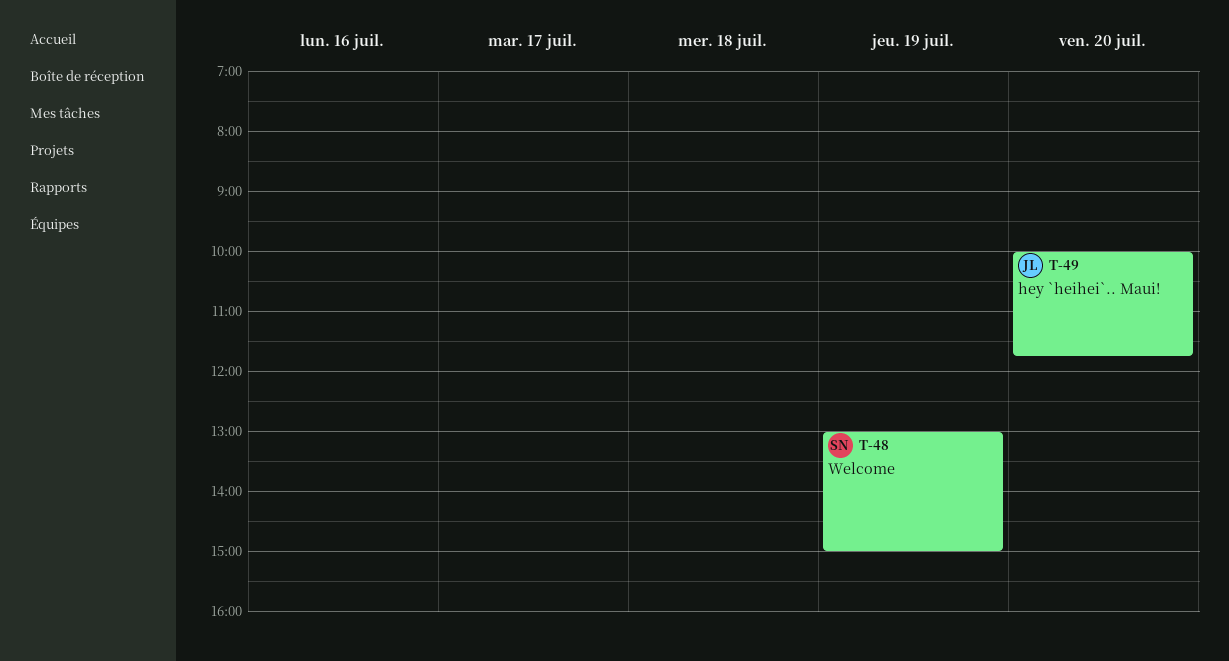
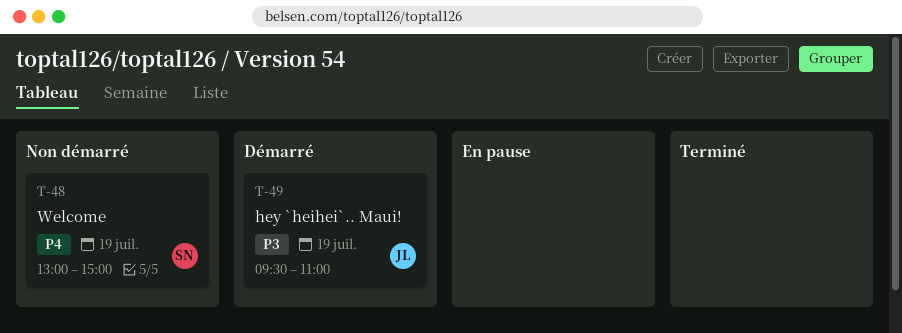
T-49, day: Jul 20 -> Jul 19
T-49, begins: 10:00 -> 09:30
T-49, ends: 11:45 -> 11:00

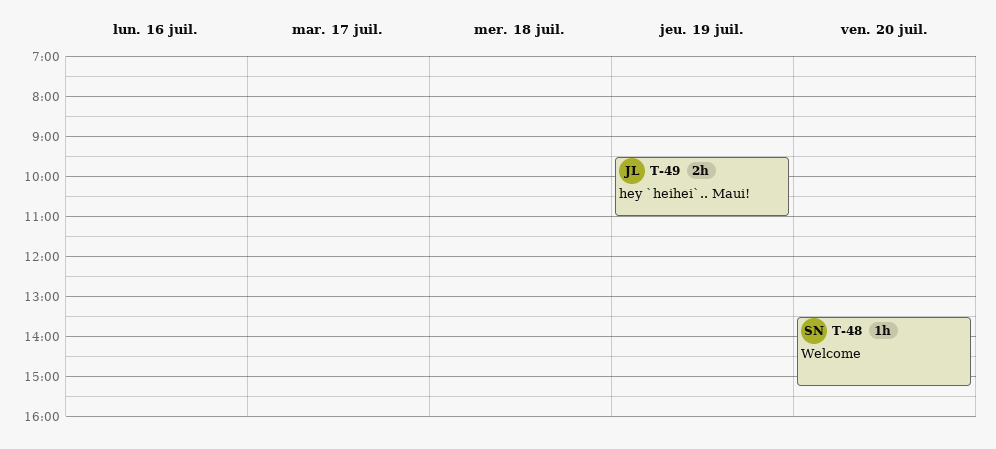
T-48, day: Jul 19 -> Jul 20
T-48, begins: 13:00 -> 13:30
T-48, ends: 15:00 -> 15:15

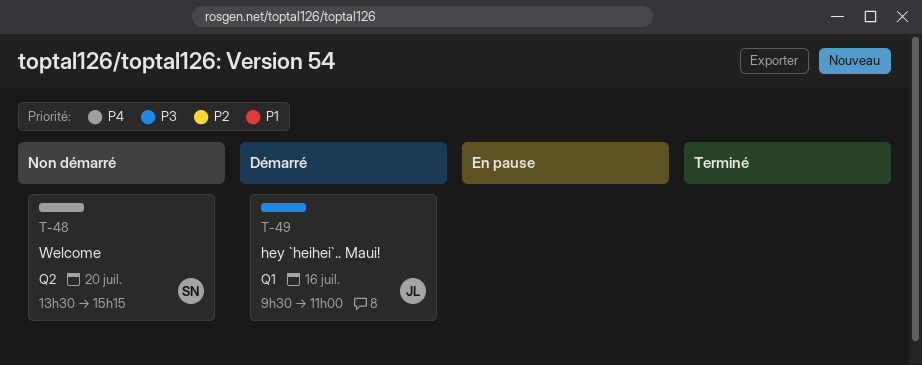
T-49, day: Jul 19 -> Jul 16

